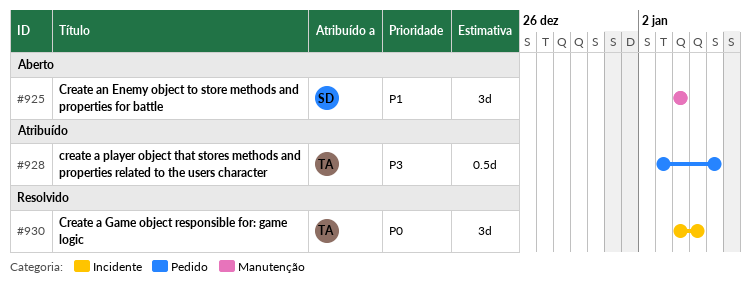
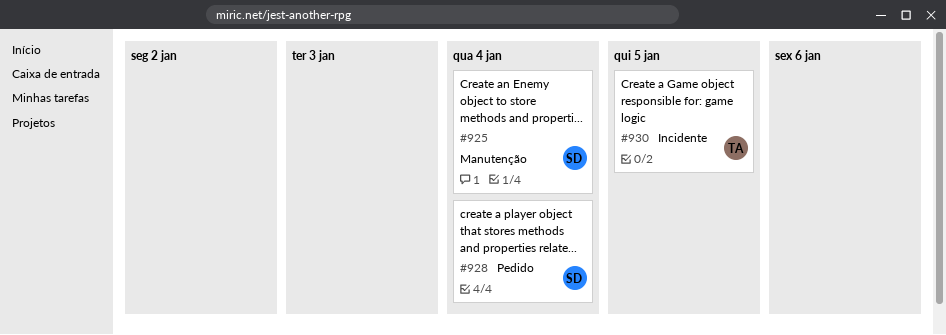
#928, owner: TA -> SD
#928, due: Jan 6 -> Jan 4

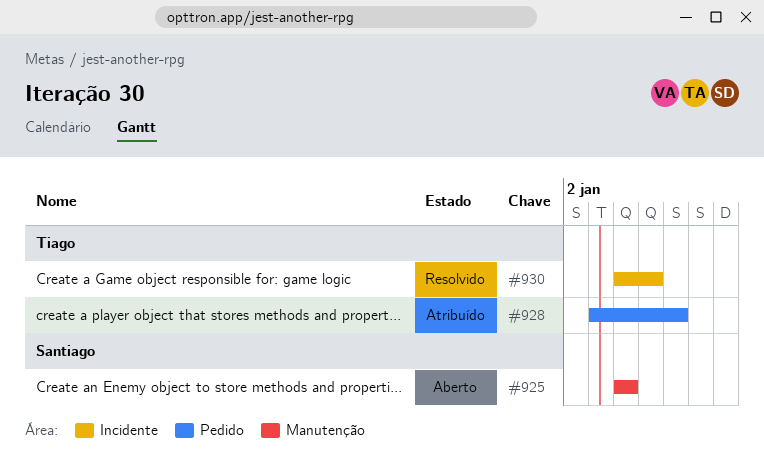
#928, owner: Santiago -> Tiago
#928, due: Jan 4 -> Jan 6

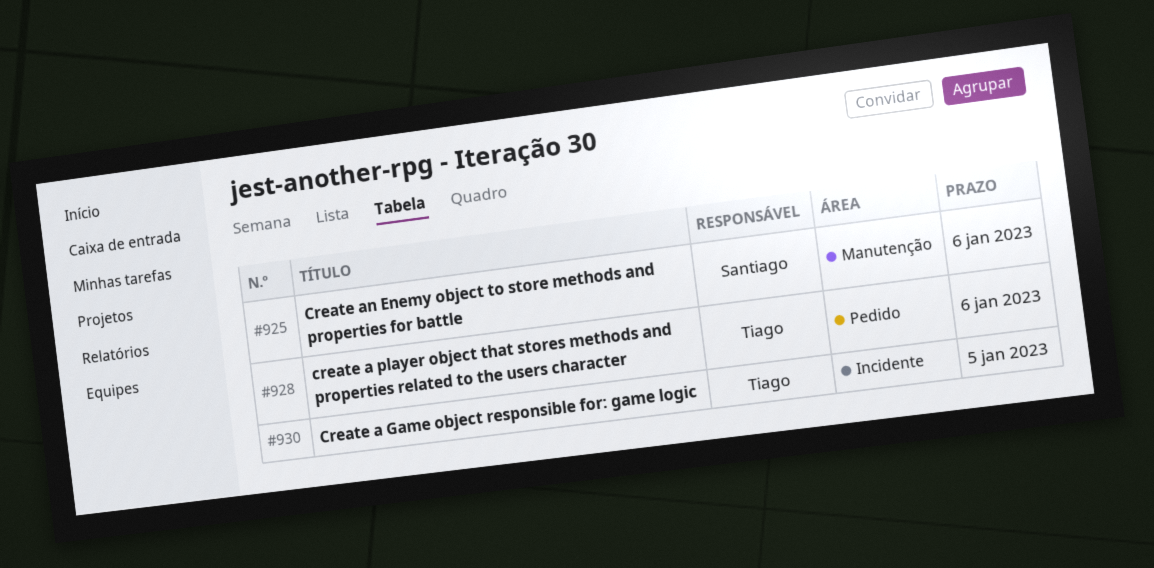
#925, due: Jan 4 -> Jan 6

